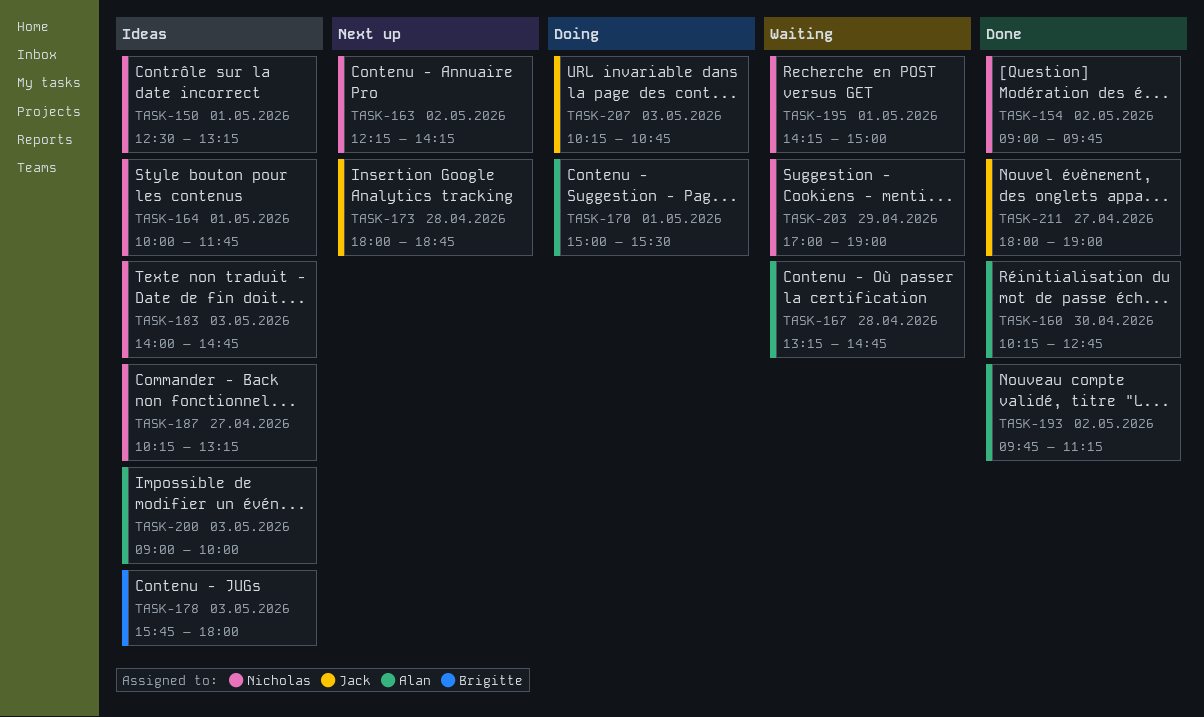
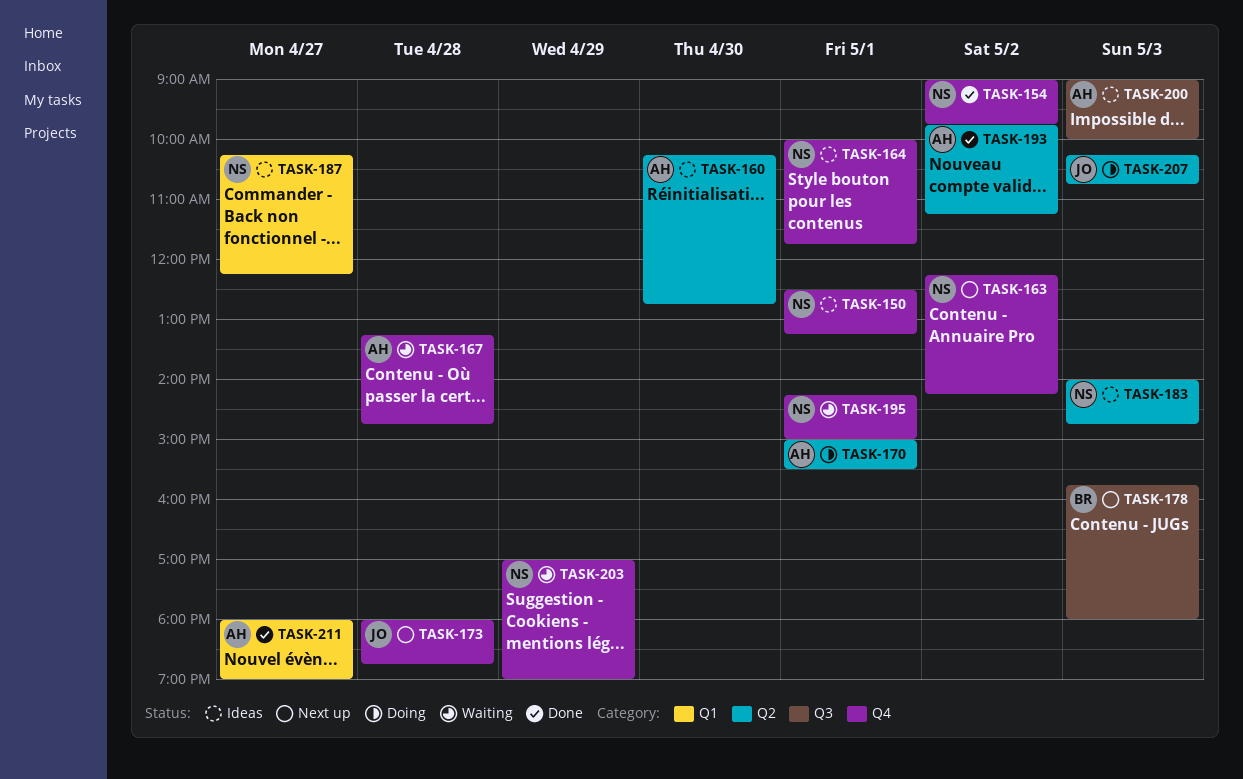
TASK-160, status: Done -> Ideas
TASK-178, status: Ideas -> Next up
TASK-187, ends: 13:15 -> 12:15
TASK-211, owner: Jack -> Alan

